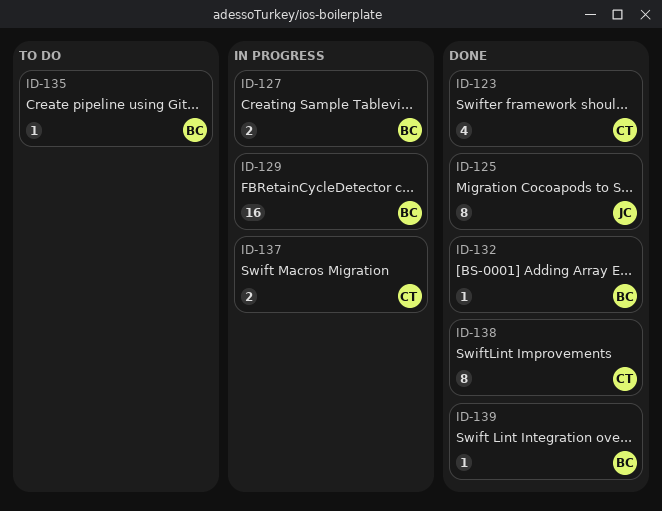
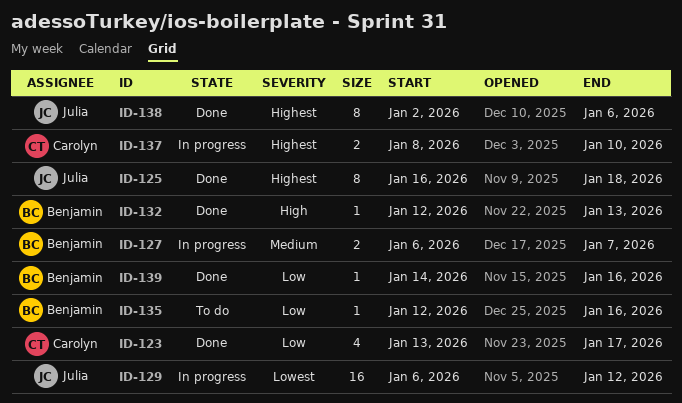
ID-129, owner: Benjamin -> Julia
ID-138, owner: Carolyn -> Julia

